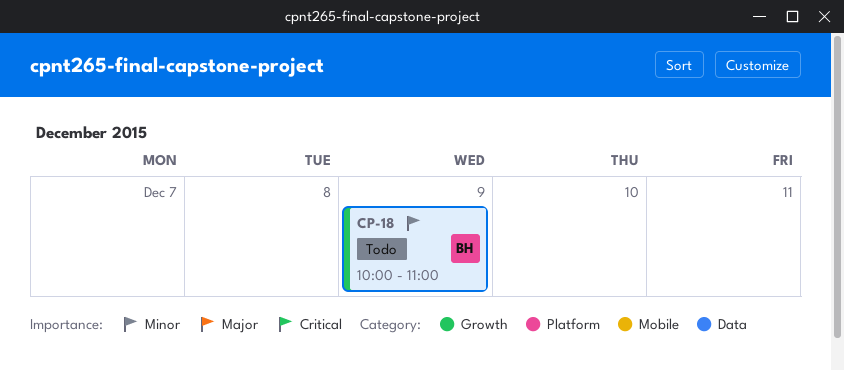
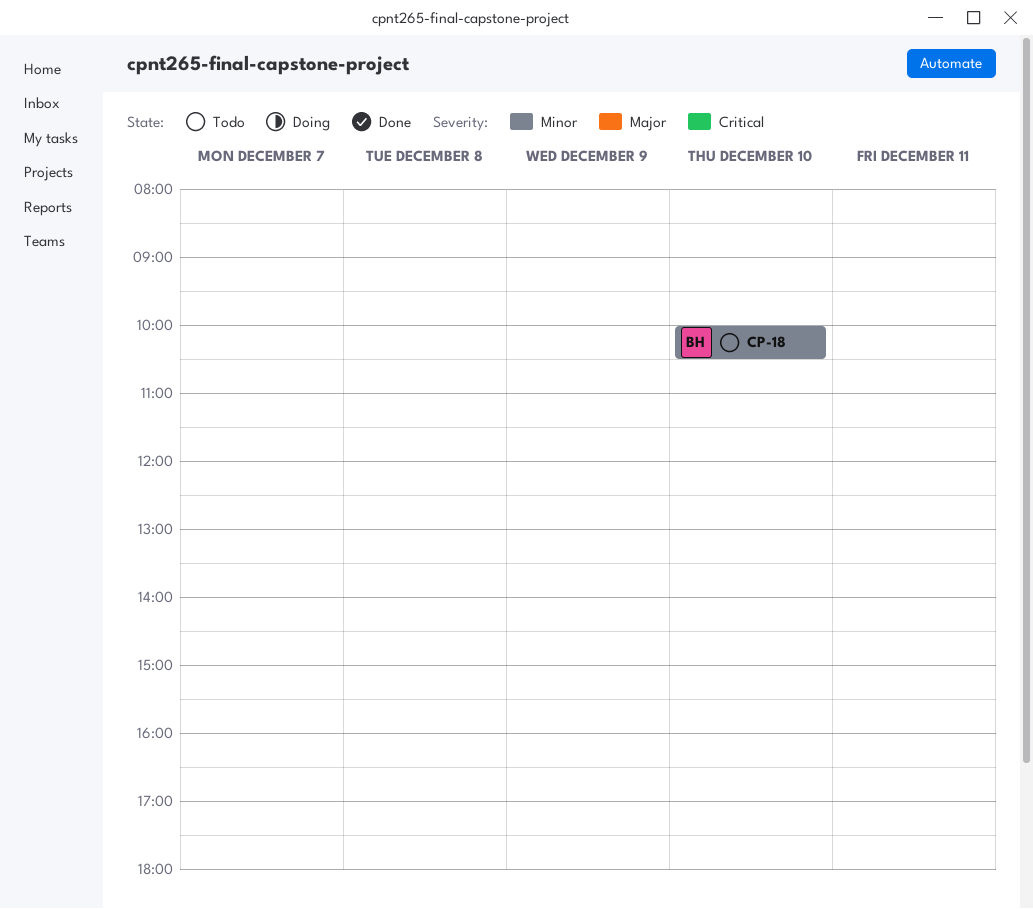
CP-18, day: Dec 9 -> Dec 10
CP-18, ends: 11:00 -> 10:30

